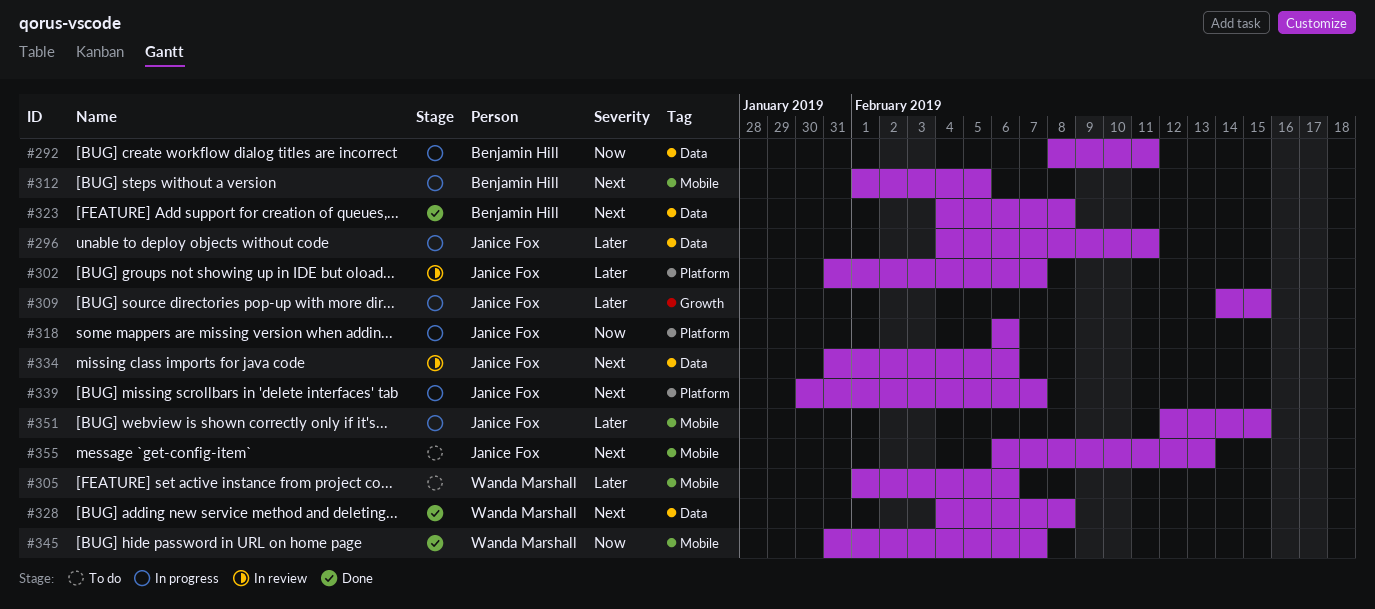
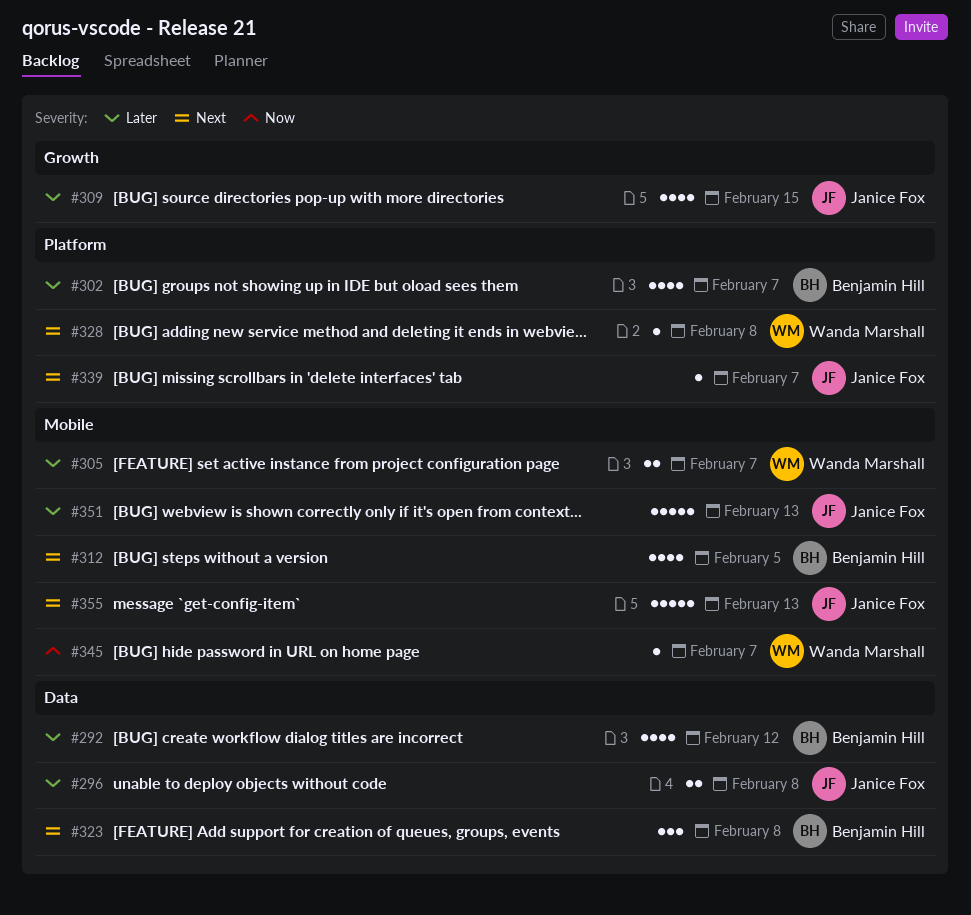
#292, priority: Now -> Later
#292, due: Feb 11 -> Feb 12
#296, due: Feb 11 -> Feb 8
#302, owner: Janice Fox -> Benjamin Hill
#305, due: Feb 6 -> Feb 7
#318: present -> none
#328, label: Data -> Platform
#334: present -> none
#351, due: Feb 15 -> Feb 13

